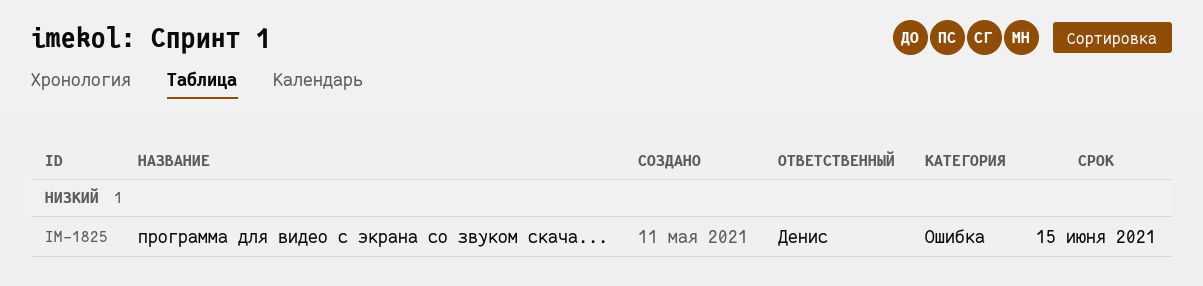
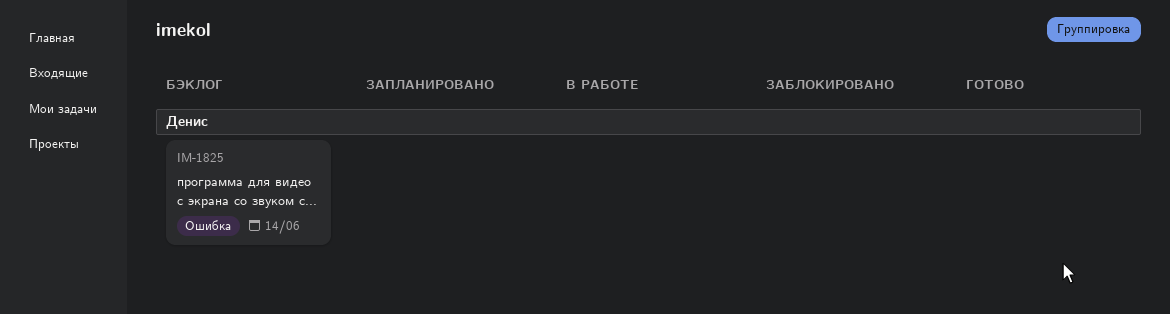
IM-1825, due: Jun 15 -> Jun 14

